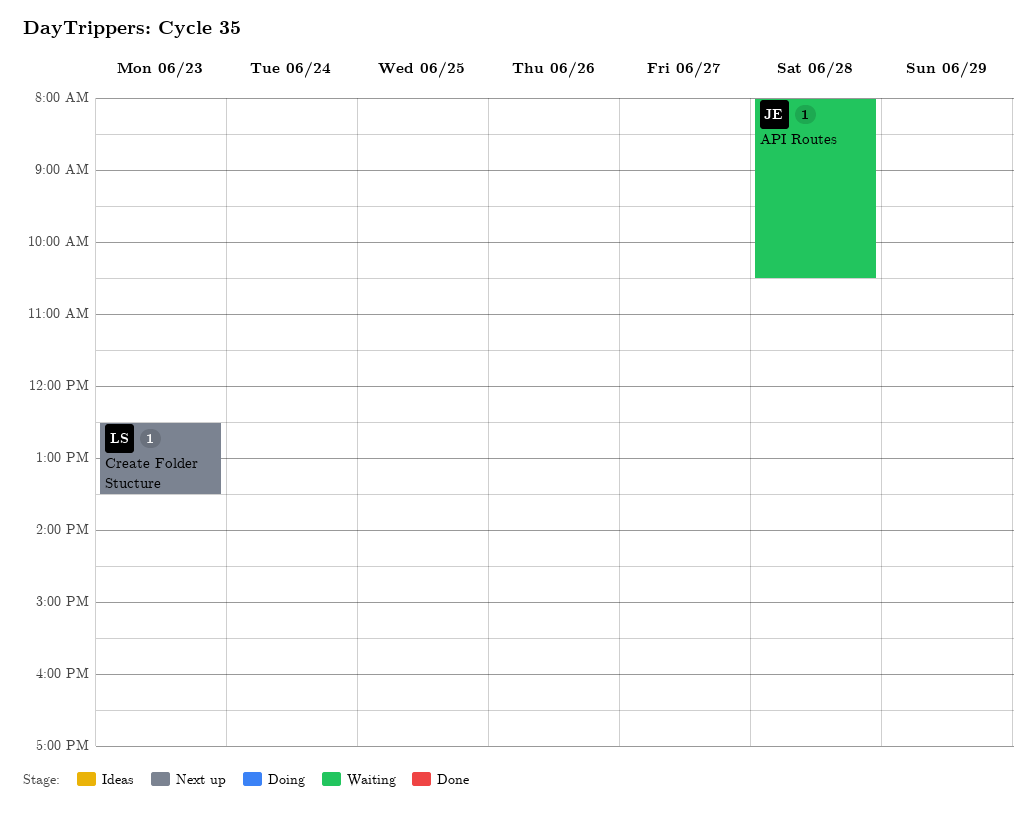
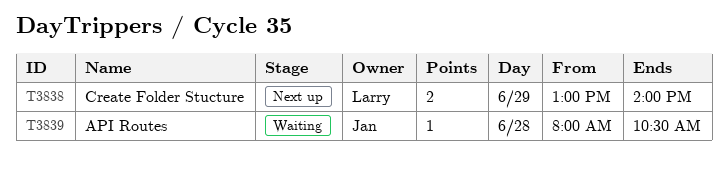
Create Folder Stucture, estimate: 1 -> 2
Create Folder Stucture, day: Jun 23 -> Jun 29
Create Folder Stucture, begins: 12:30 -> 13:00
Create Folder Stucture, ends: 13:30 -> 14:00

